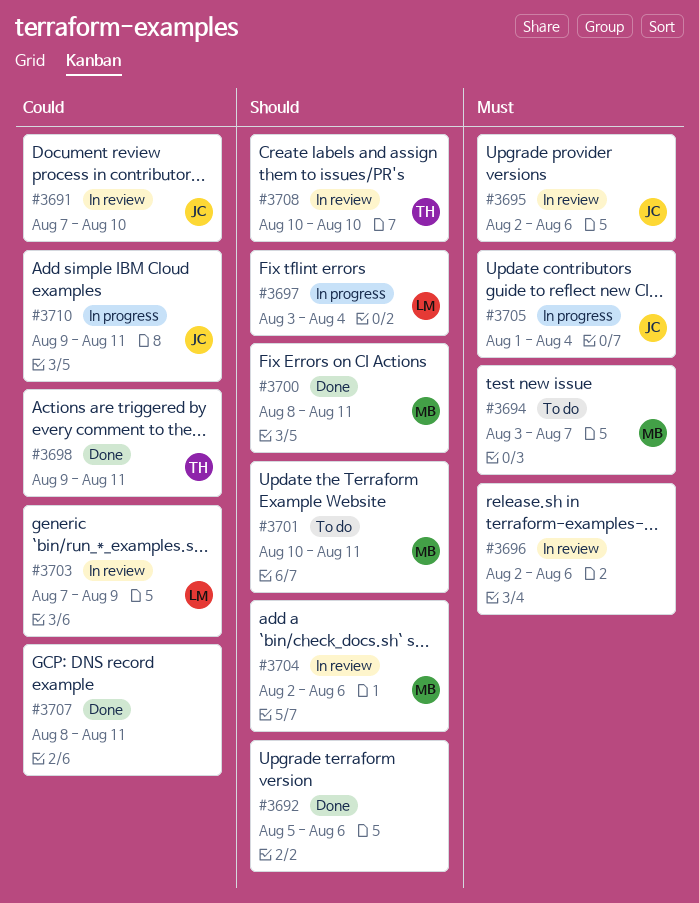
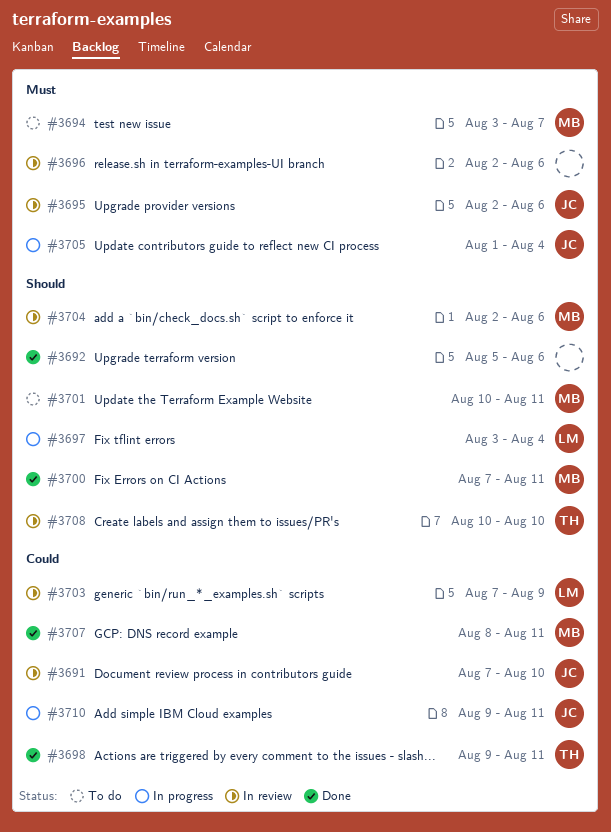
#3700, start: Aug 8 -> Aug 7
#3707, owner: none -> MB

